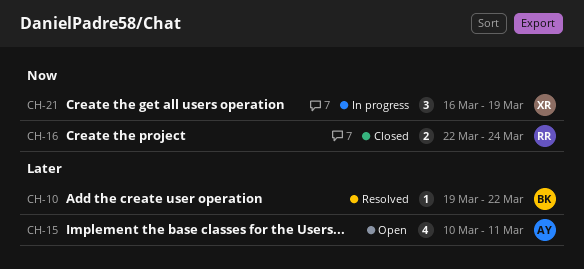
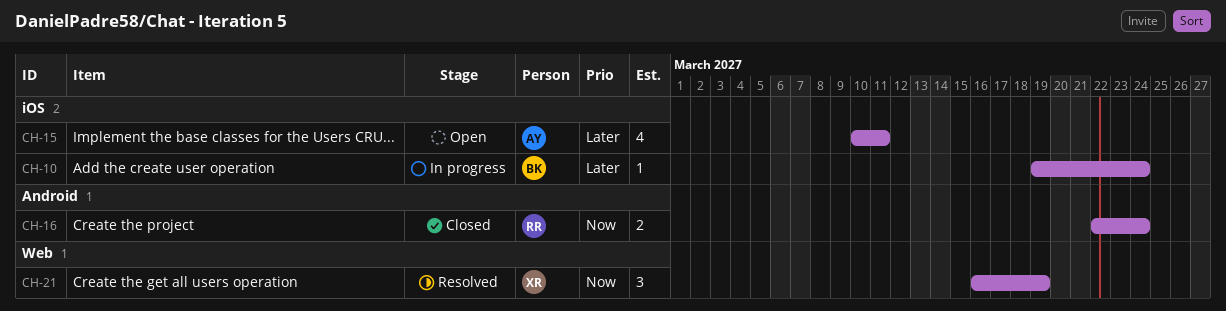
CH-10, status: Resolved -> In progress
CH-10, due: Mar 22 -> Mar 24
CH-21, status: In progress -> Resolved

